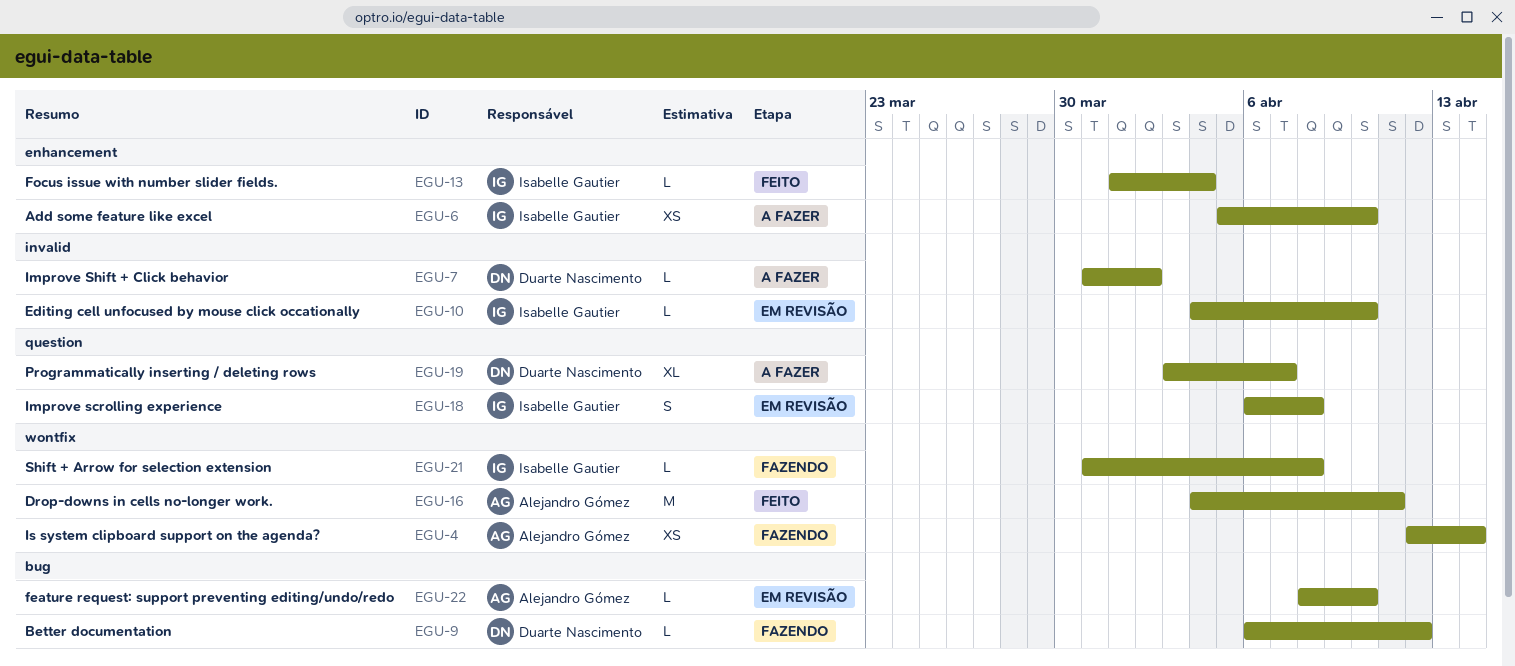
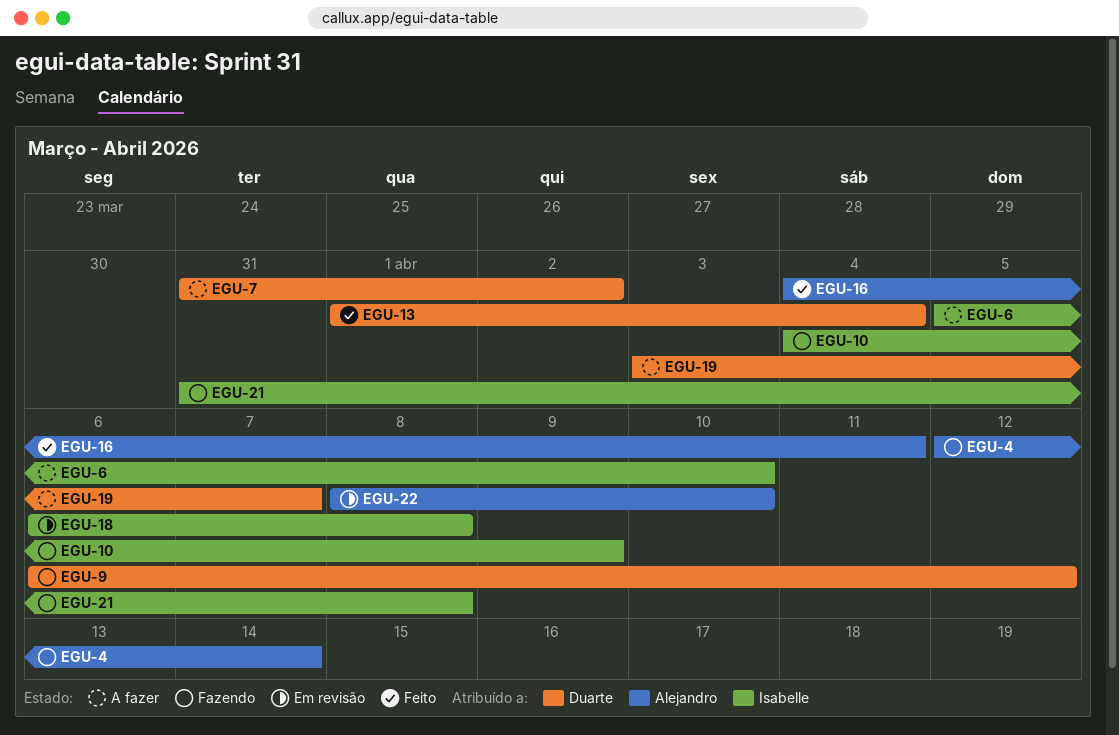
EGU-10, status: Em revisão -> Fazendo
EGU-10, due: Apr 10 -> Apr 9
EGU-13, owner: Isabelle Gautier -> Duarte Nascimento

